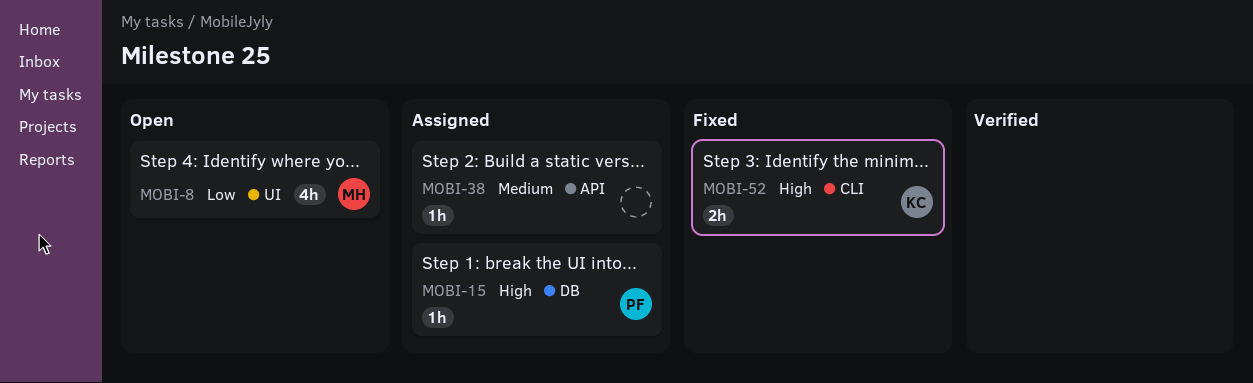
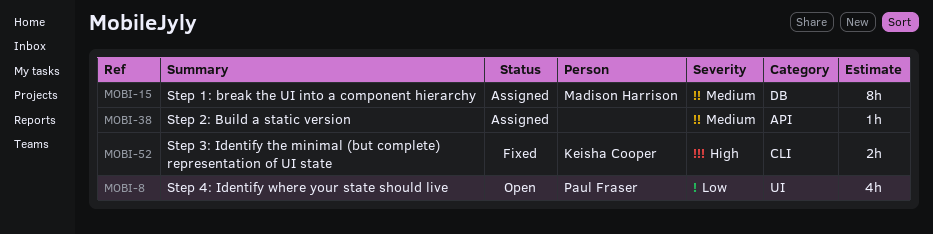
MOBI-8, owner: Madison Harrison -> Paul Fraser
MOBI-15, owner: Paul Fraser -> Madison Harrison
MOBI-15, priority: High -> Medium
MOBI-15, estimate: 1h -> 8h

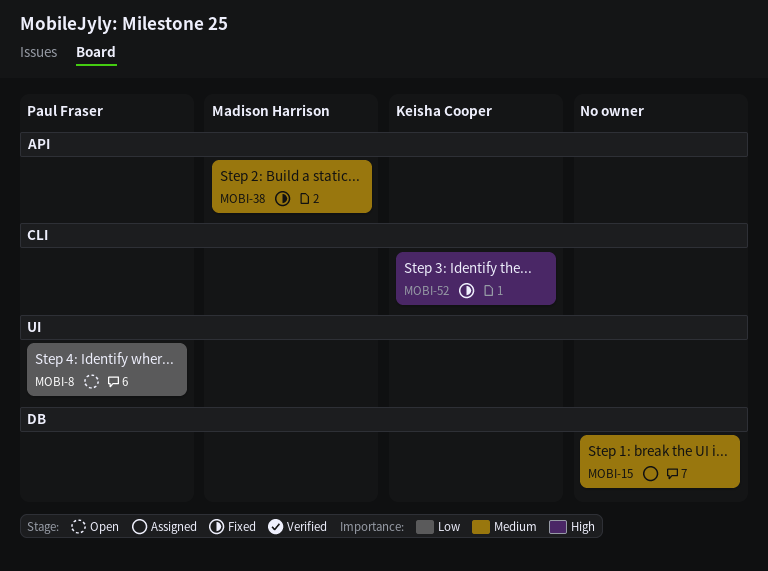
MOBI-15, owner: Madison Harrison -> none
MOBI-38, status: Assigned -> Fixed
MOBI-38, owner: none -> Madison Harrison

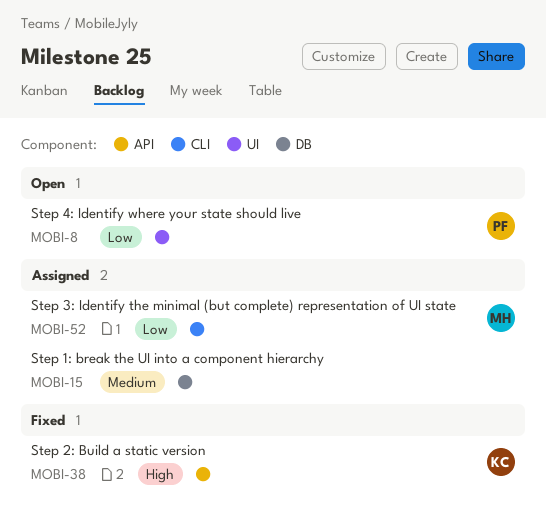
MOBI-38, owner: Madison Harrison -> Keisha Cooper
MOBI-38, priority: Medium -> High
MOBI-52, status: Fixed -> Assigned
MOBI-52, owner: Keisha Cooper -> Madison Harrison
MOBI-52, priority: High -> Low

